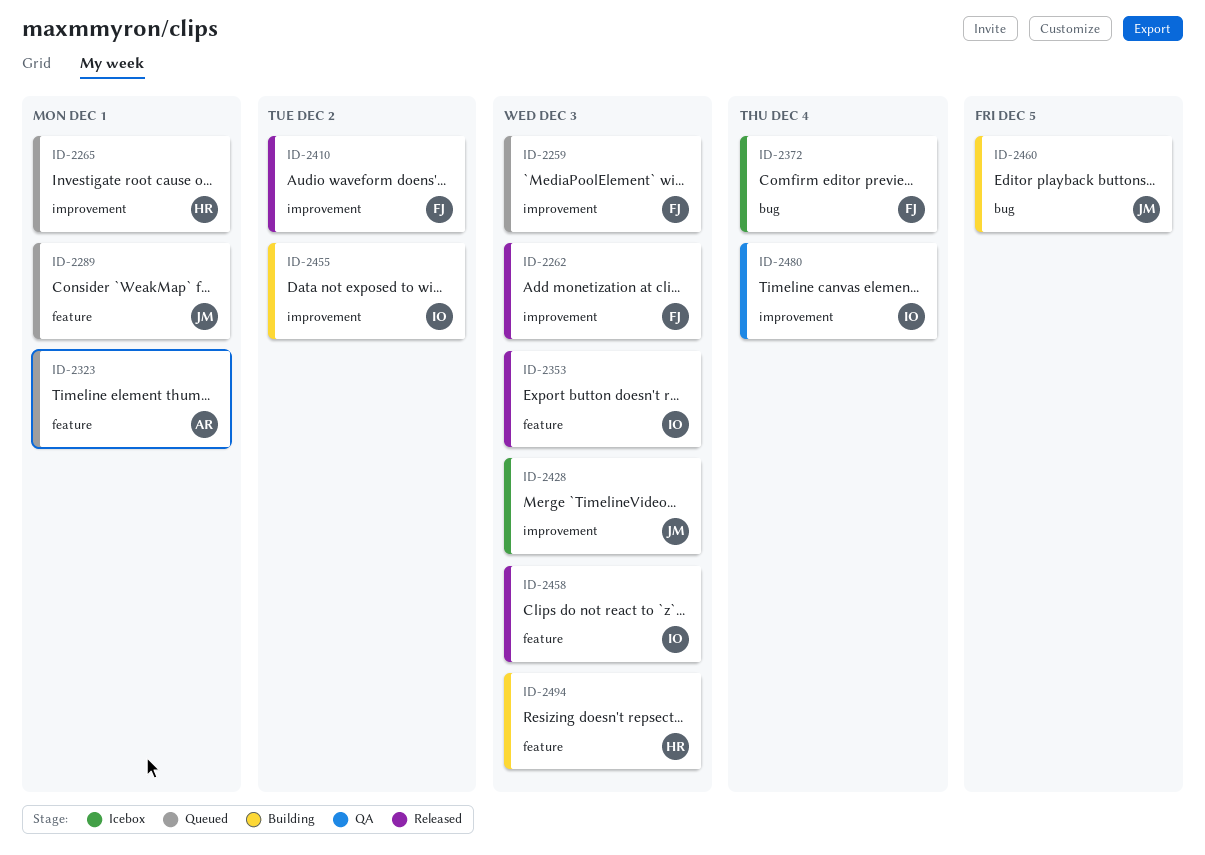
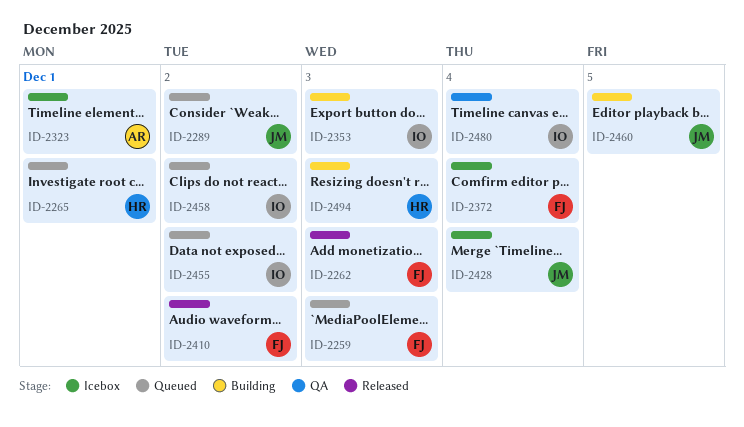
ID-2289, due: Dec 1 -> Dec 2
ID-2323, status: Queued -> Icebox
ID-2353, status: Released -> Building
ID-2428, due: Dec 3 -> Dec 4
ID-2455, status: Building -> Queued
ID-2458, status: Released -> Queued
ID-2458, due: Dec 3 -> Dec 2

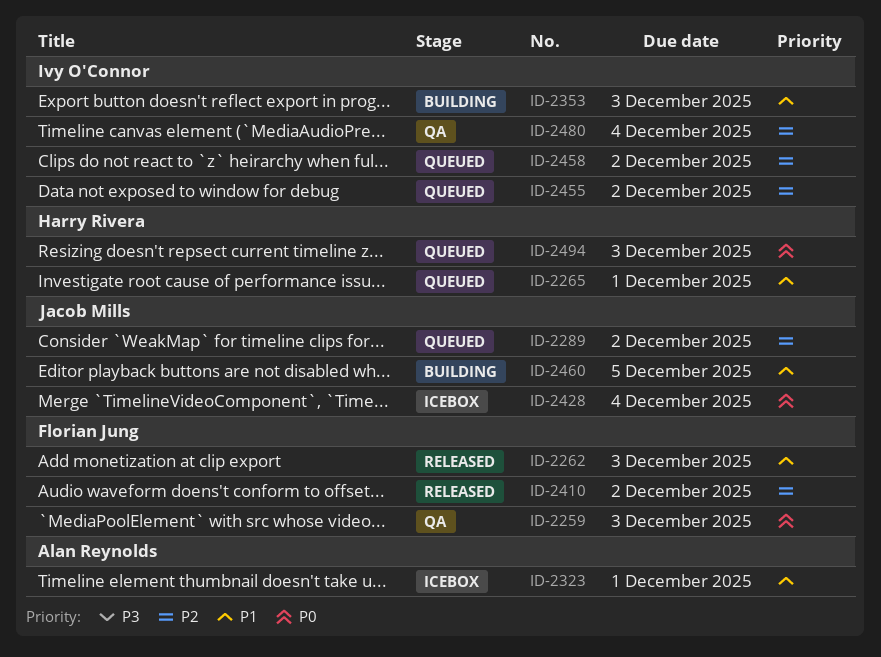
ID-2259, status: Queued -> QA
ID-2372: present -> none
ID-2494, status: Building -> Queued

